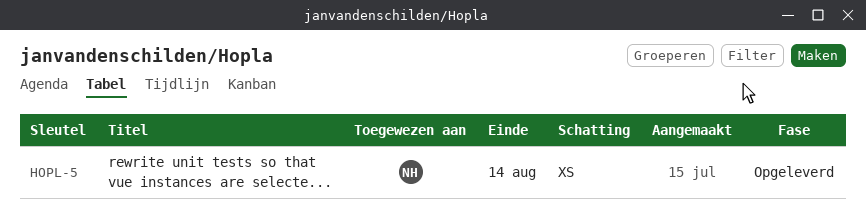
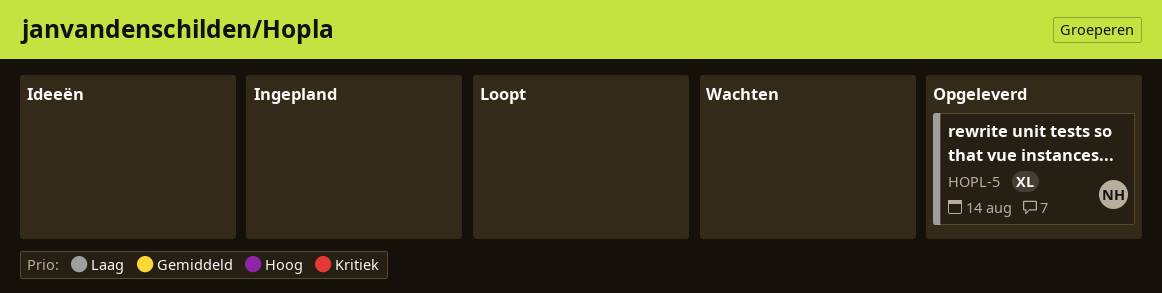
HOPL-5, estimate: XS -> XL

